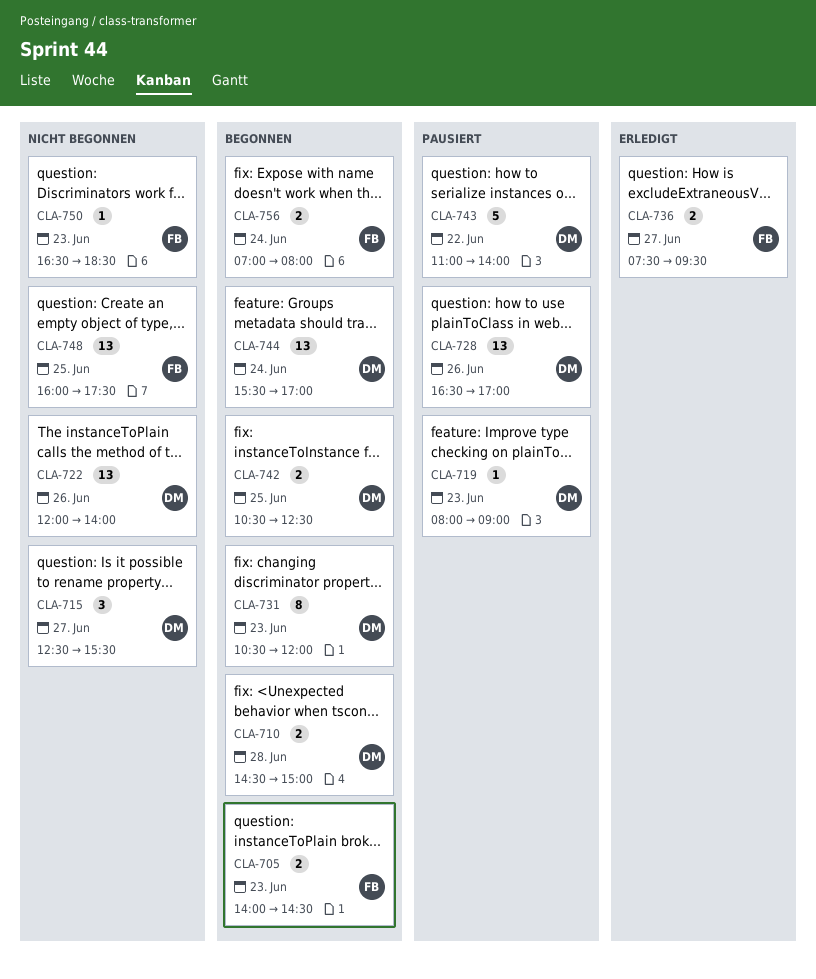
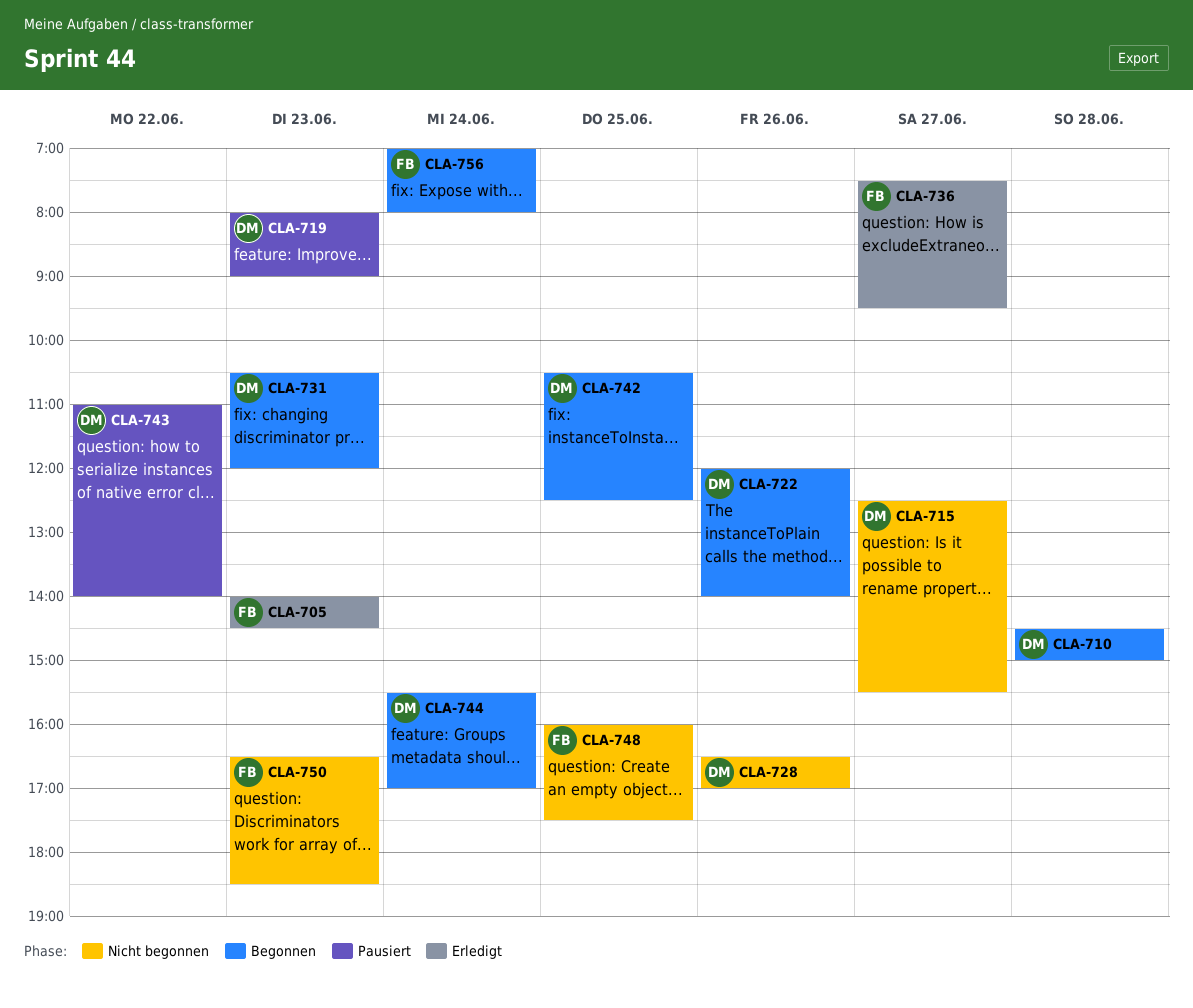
CLA-705, status: Begonnen -> Erledigt
CLA-722, status: Nicht begonnen -> Begonnen
CLA-728, status: Pausiert -> Nicht begonnen

